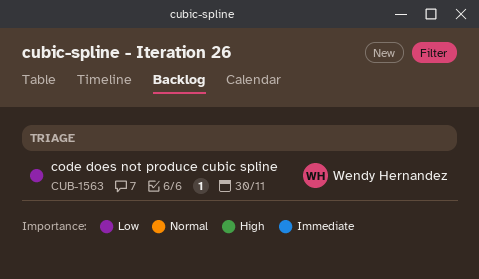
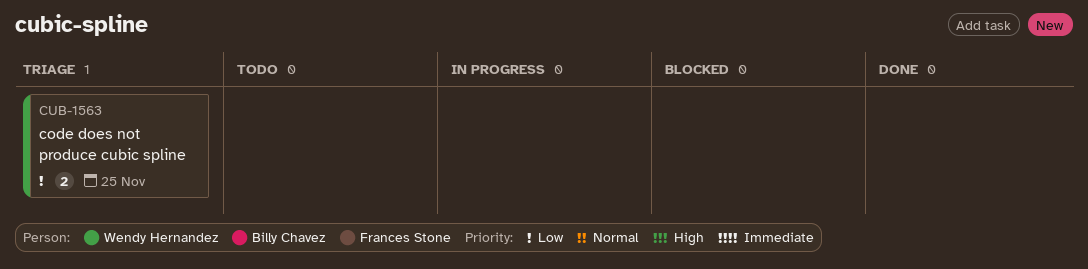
CUB-1563, estimate: 1 -> 2
CUB-1563, due: Nov 30 -> Nov 25

